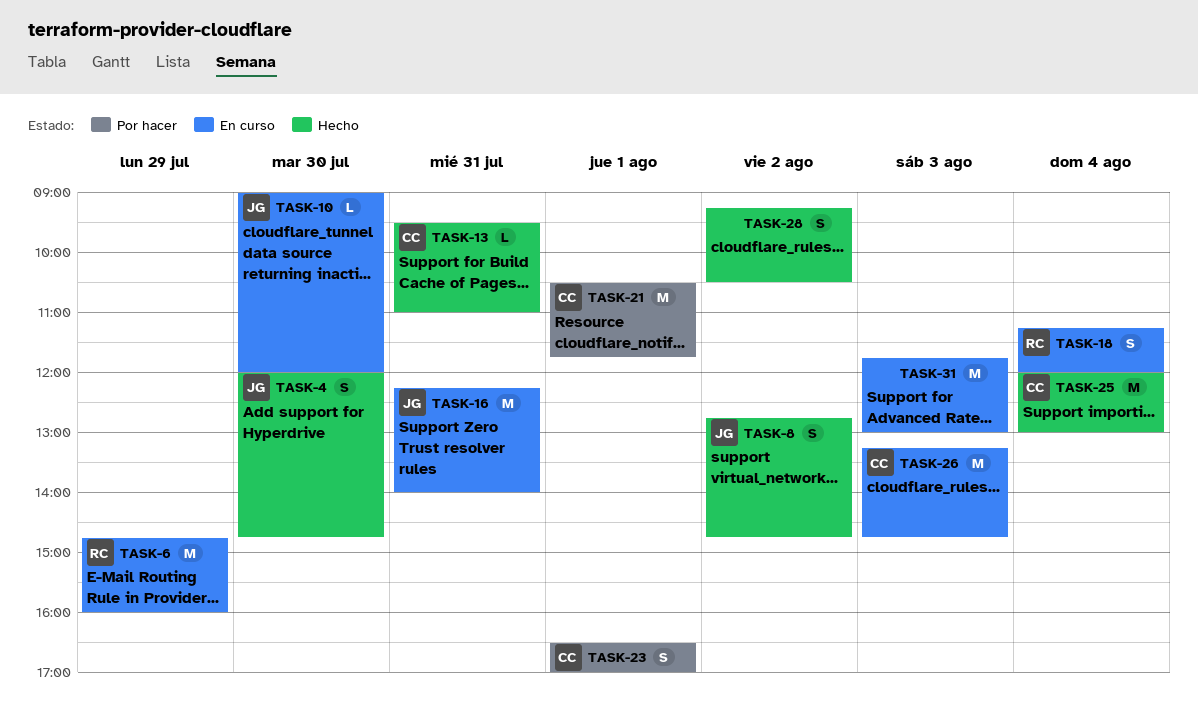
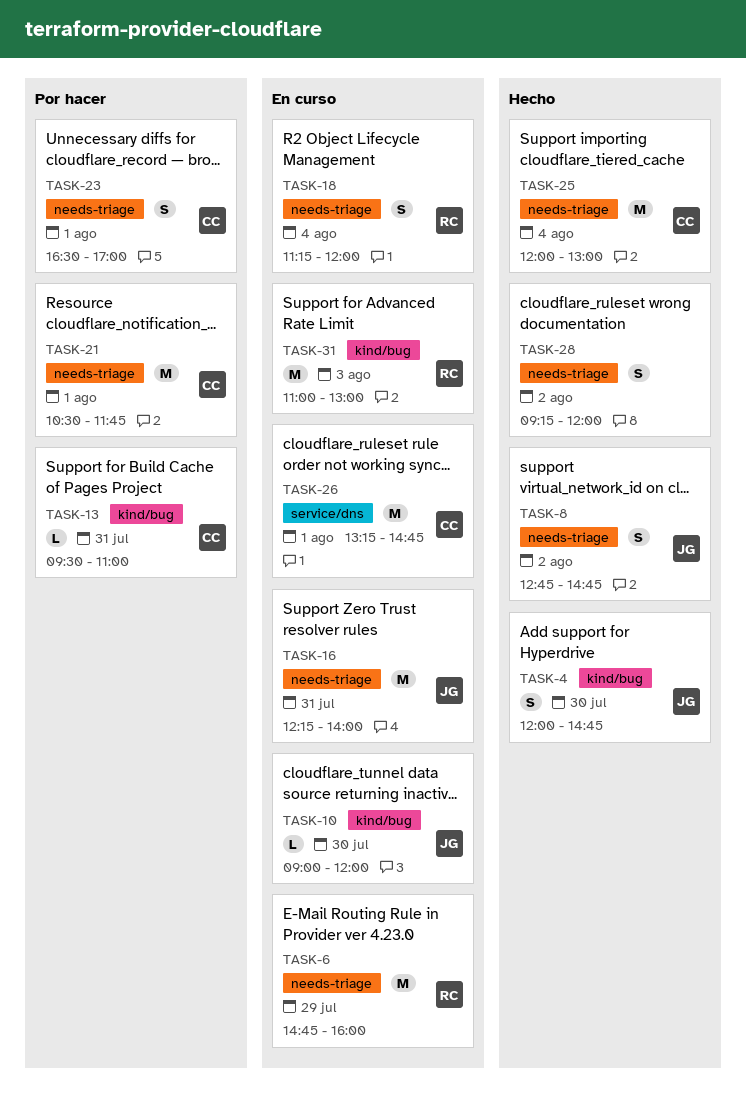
TASK-13, status: Hecho -> Por hacer
TASK-26, day: Aug 3 -> Aug 1
TASK-28, ends: 10:30 -> 12:00
TASK-31, owner: none -> RC
TASK-31, begins: 11:45 -> 11:00

